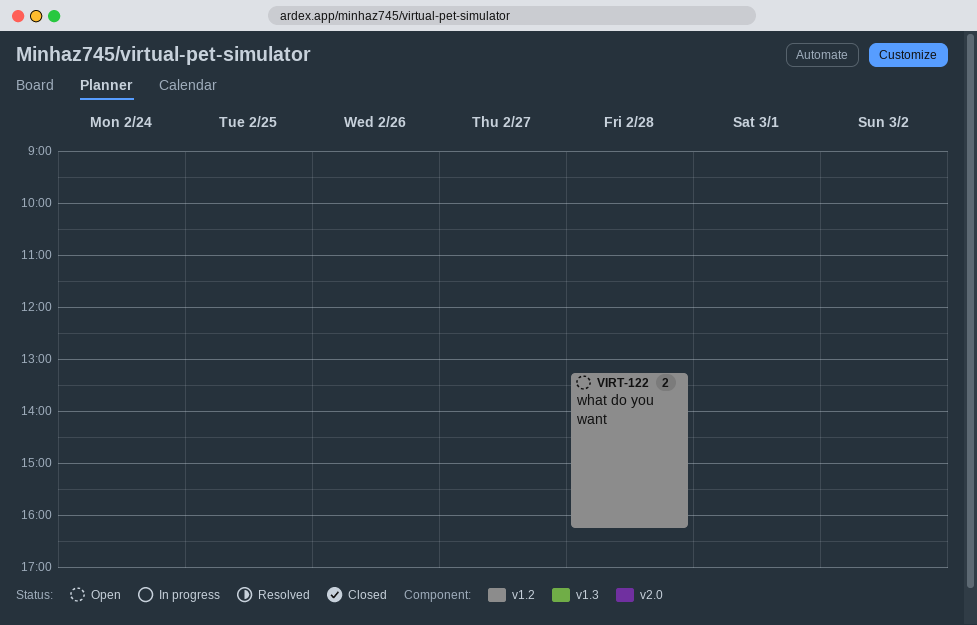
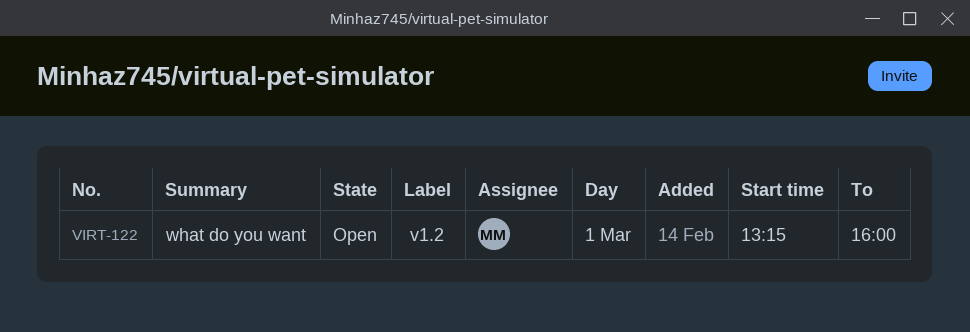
VIRT-122, day: Feb 28 -> Mar 1
VIRT-122, ends: 16:15 -> 16:00

